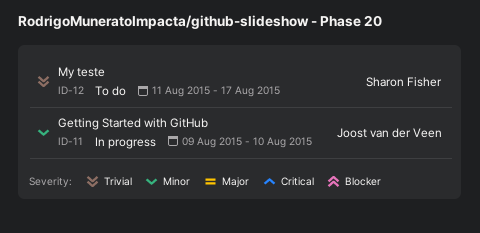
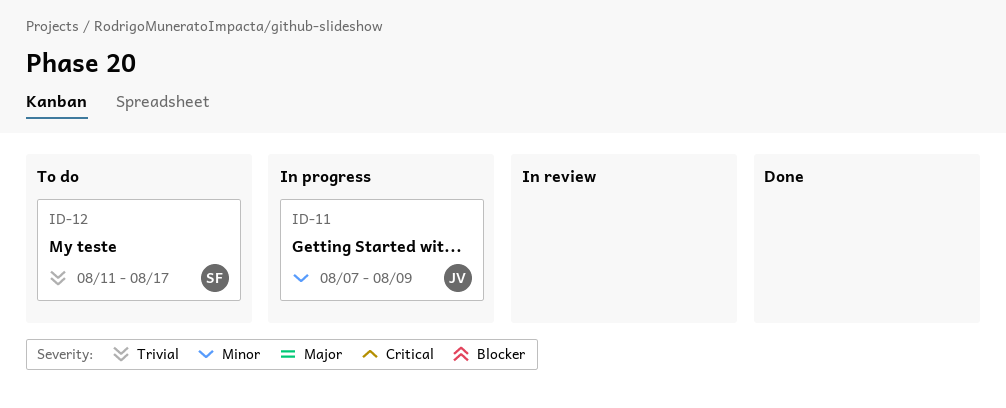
ID-11, start: Aug 9 -> Aug 7
ID-11, due: Aug 10 -> Aug 9

